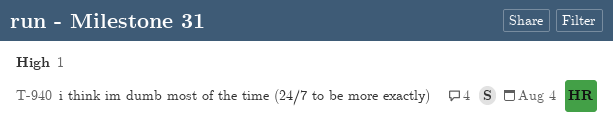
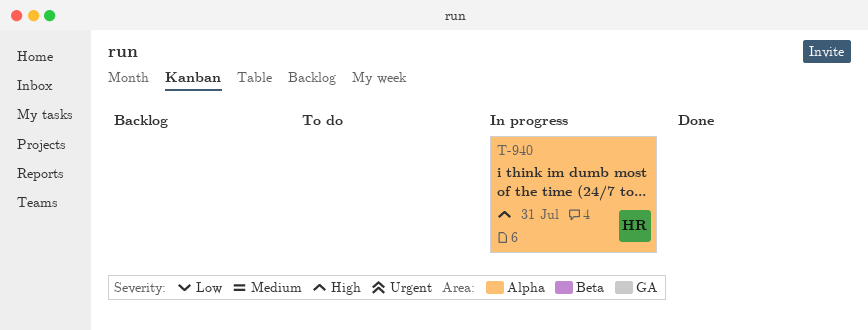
T-940, due: Aug 4 -> Jul 31

